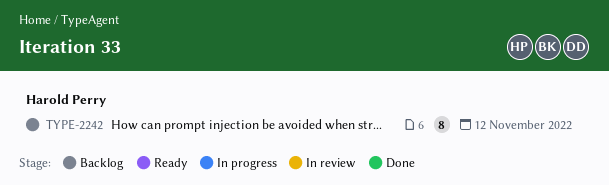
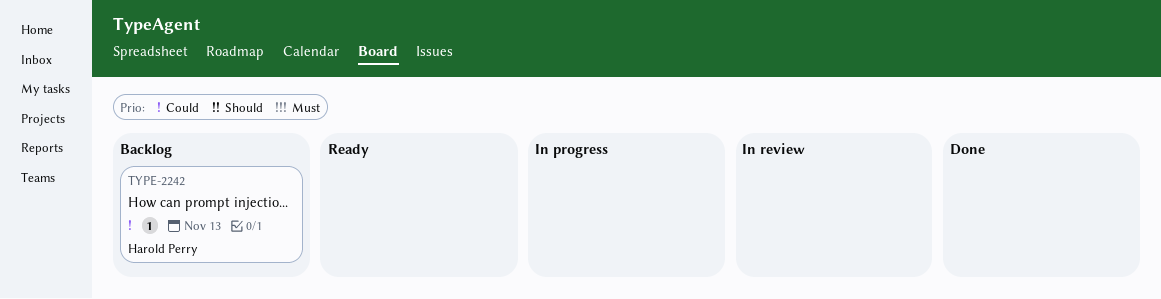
TYPE-2242, estimate: 8 -> 1
TYPE-2242, due: Nov 12 -> Nov 13

